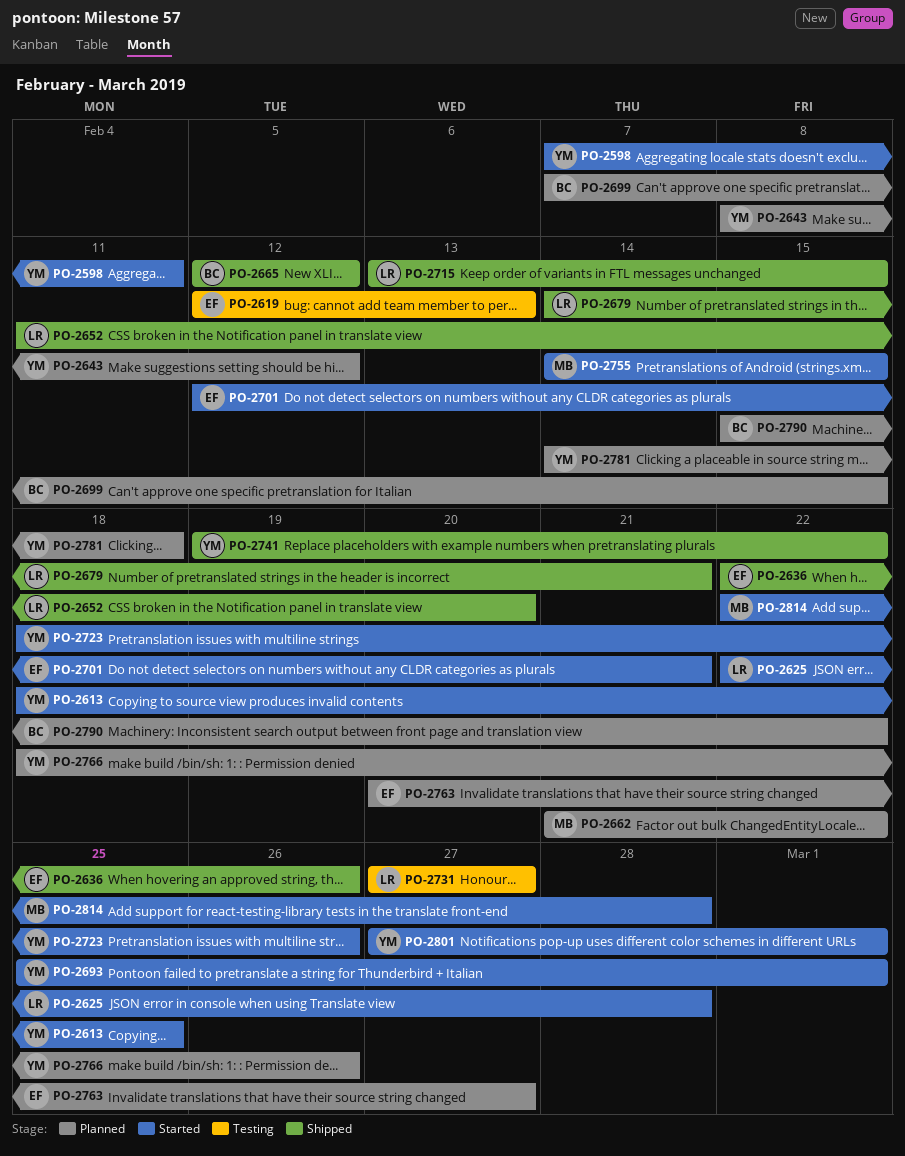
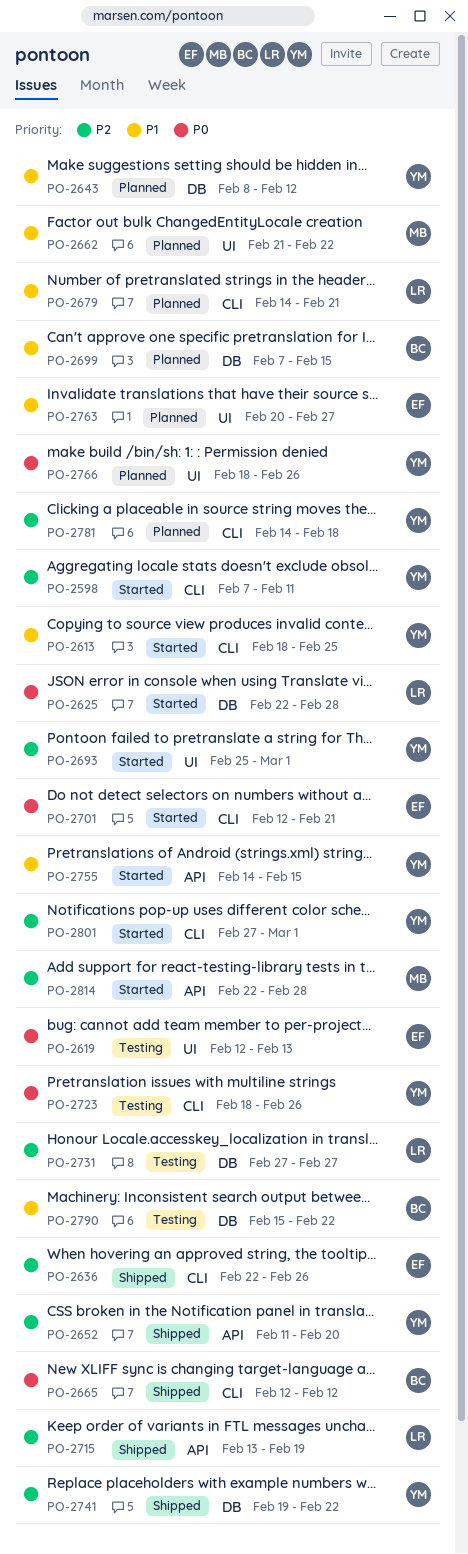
PO-2652, owner: LR -> YM
PO-2679, status: Shipped -> Planned
PO-2715, due: Feb 15 -> Feb 19
PO-2723, status: Started -> Testing
PO-2755, owner: MB -> YM
PO-2790, status: Planned -> Testing

